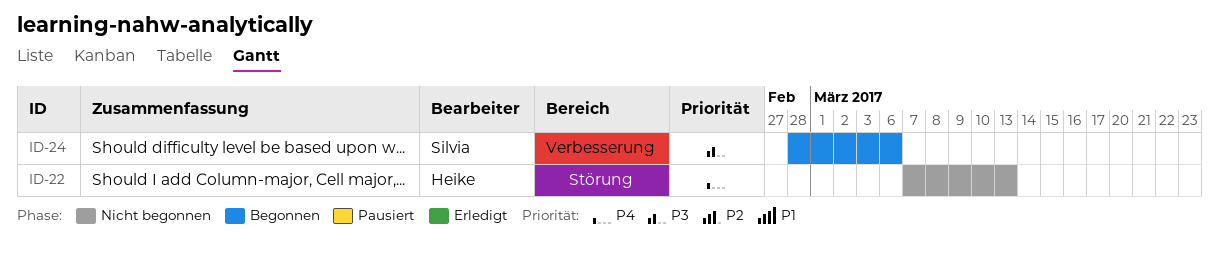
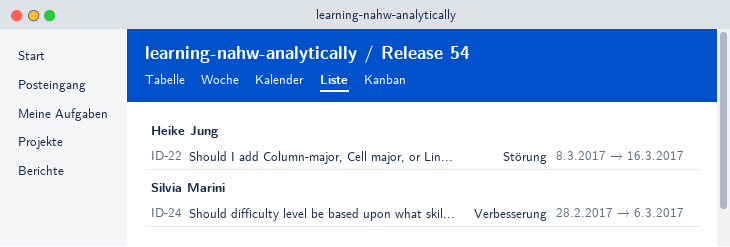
ID-22, start: Mar 7 -> Mar 8
ID-22, due: Mar 13 -> Mar 16

